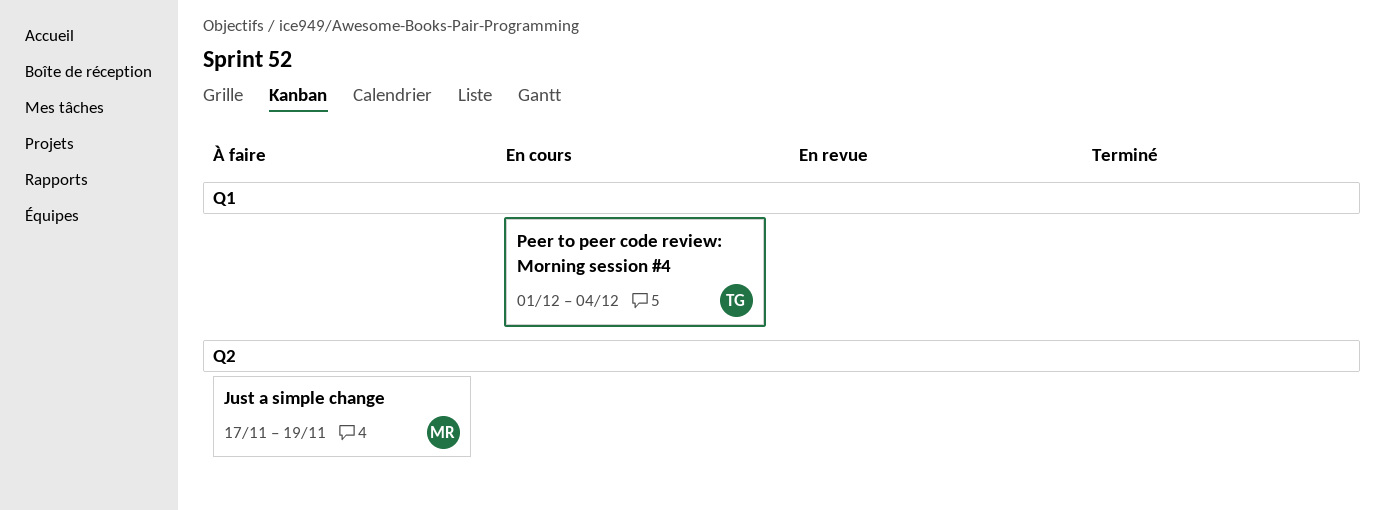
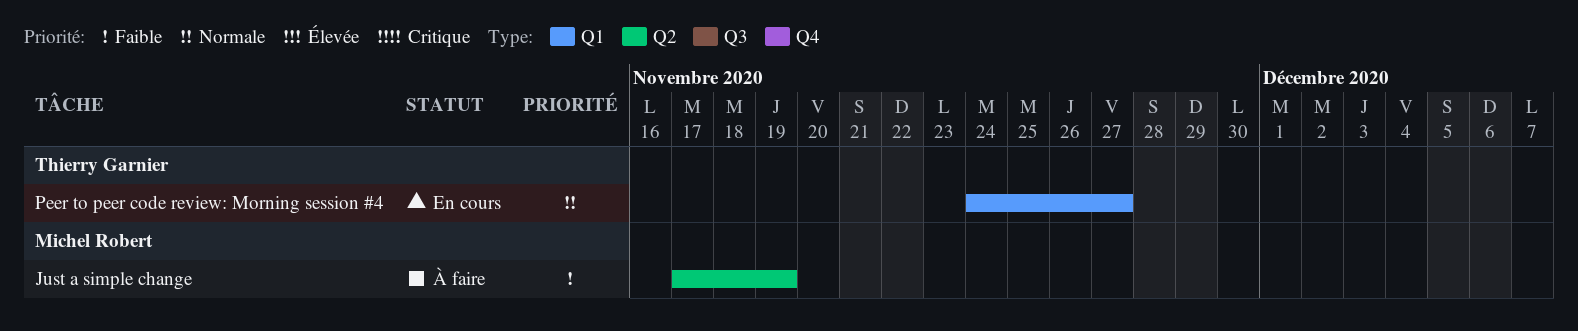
Peer to peer code review: Morning session #4, start: Dec 1 -> Nov 24
Peer to peer code review: Morning session #4, due: Dec 4 -> Nov 27

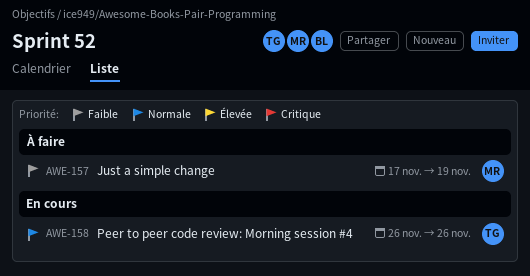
Peer to peer code review: Morning session #4, start: Nov 24 -> Nov 26
Peer to peer code review: Morning session #4, due: Nov 27 -> Nov 26

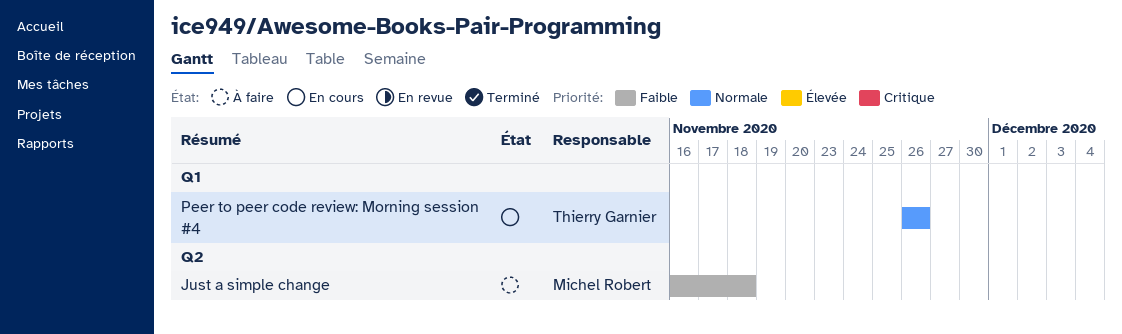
Just a simple change, start: Nov 17 -> Nov 16
Just a simple change, due: Nov 19 -> Nov 18

